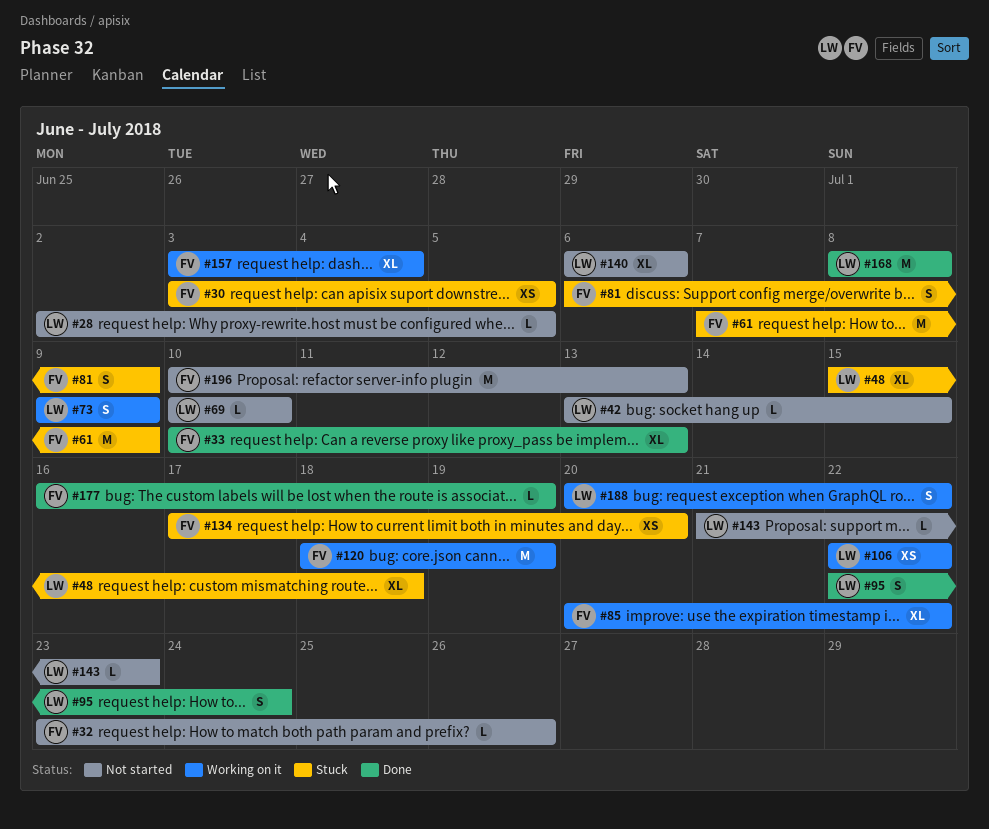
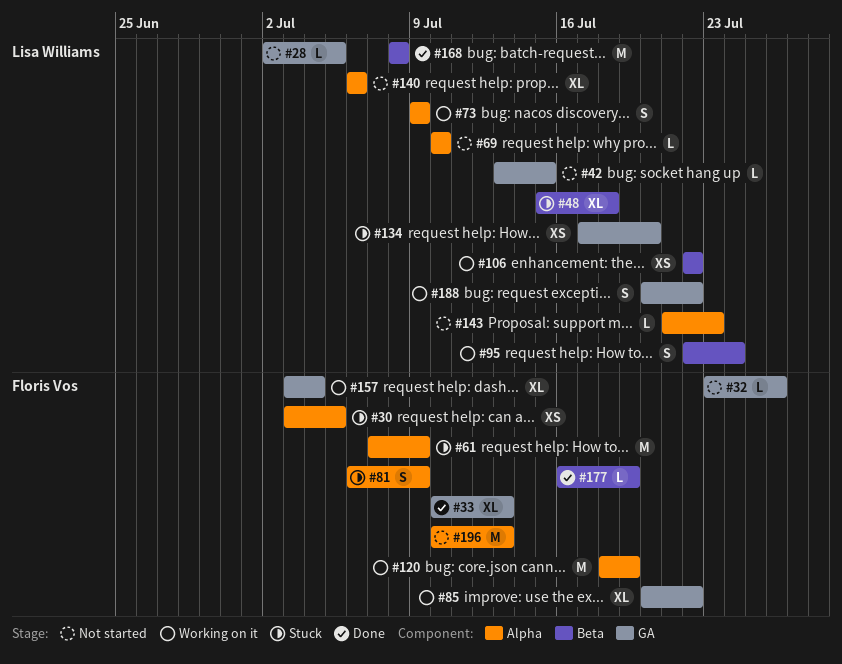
#95, status: Done -> Working on it
#134, owner: Floris Vos -> Lisa Williams

